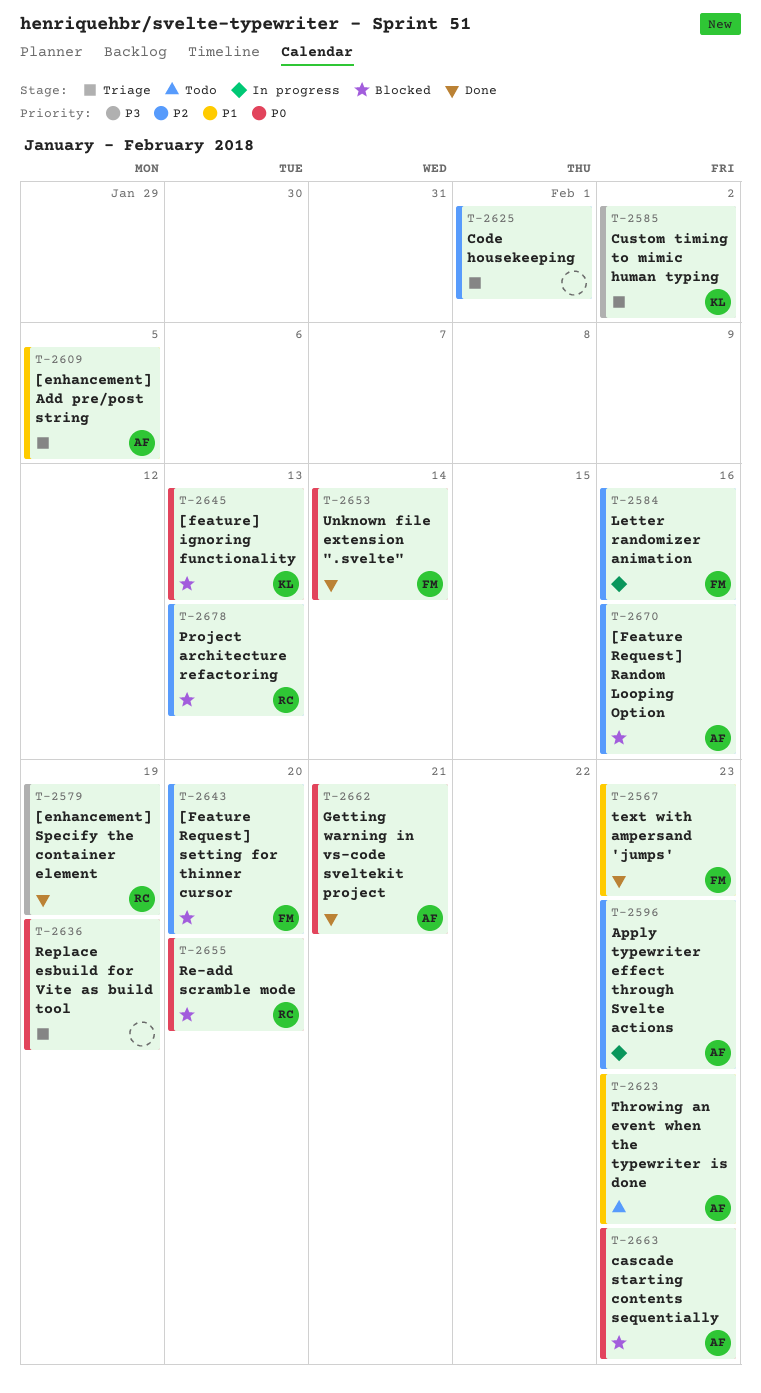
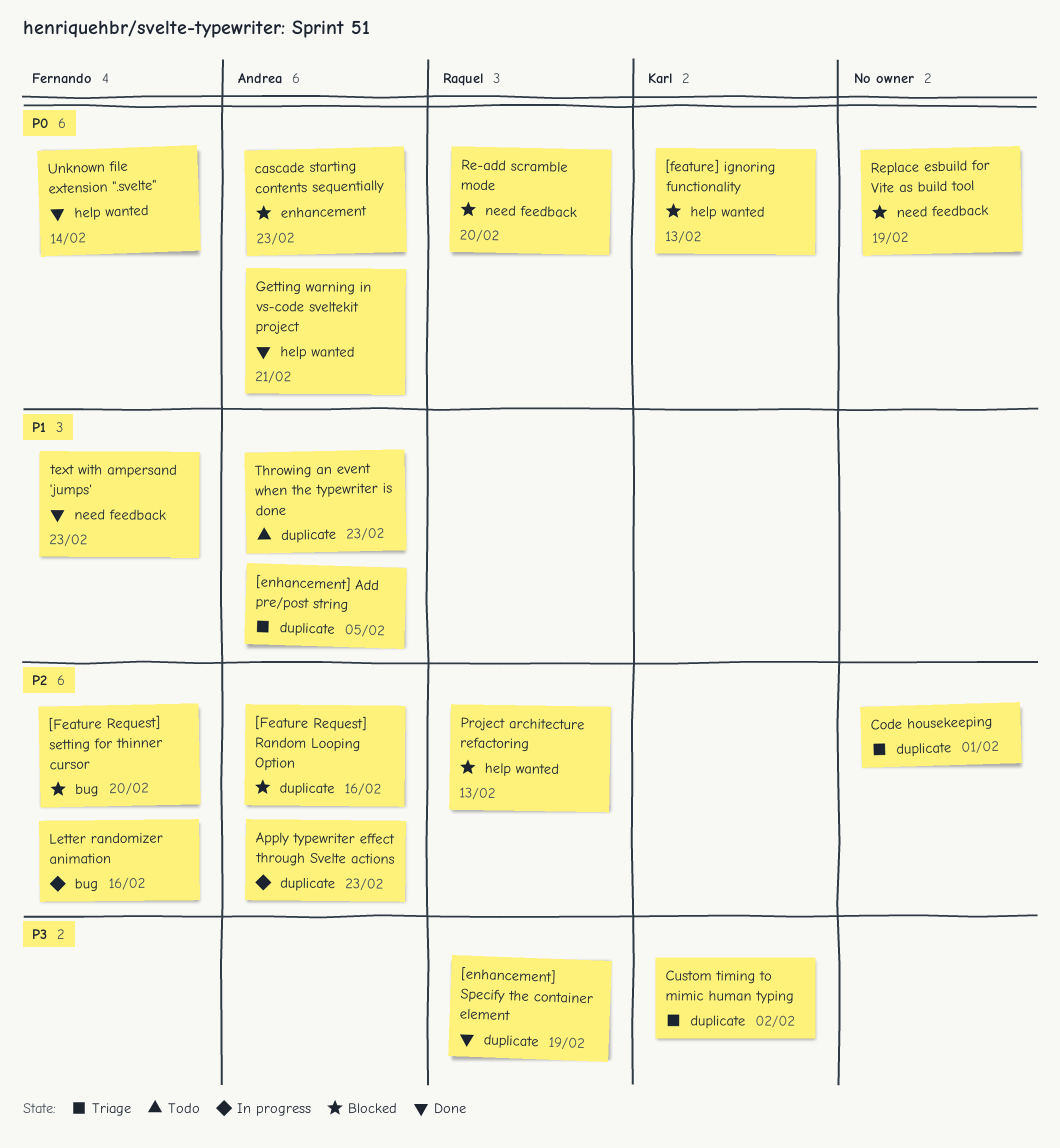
Replace esbuild for Vite as build tool, status: Triage -> Blocked

